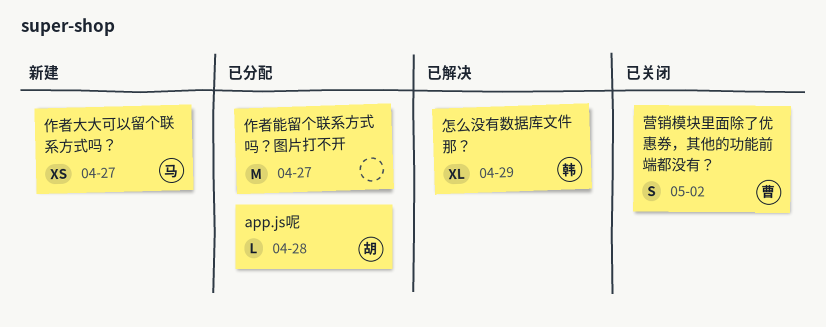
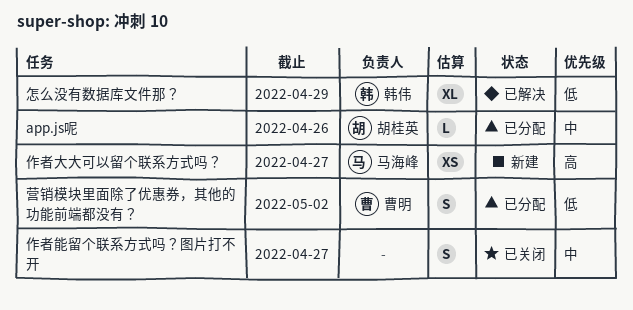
app.js呢, due: Apr 28 -> Apr 26
作者能留个联系方式吗？图片打不开, status: 已分配 -> 已关闭
作者能留个联系方式吗？图片打不开, estimate: M -> S
营销模块里面除了优惠券，其他的功能前端都没有？, status: 已关闭 -> 已分配

